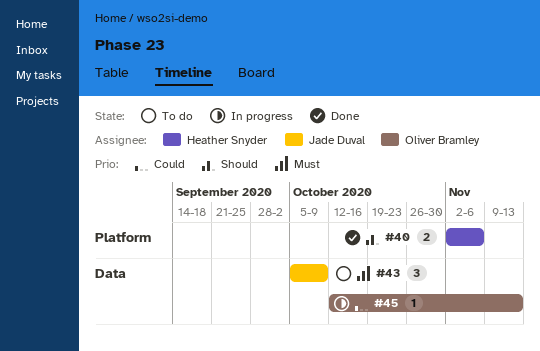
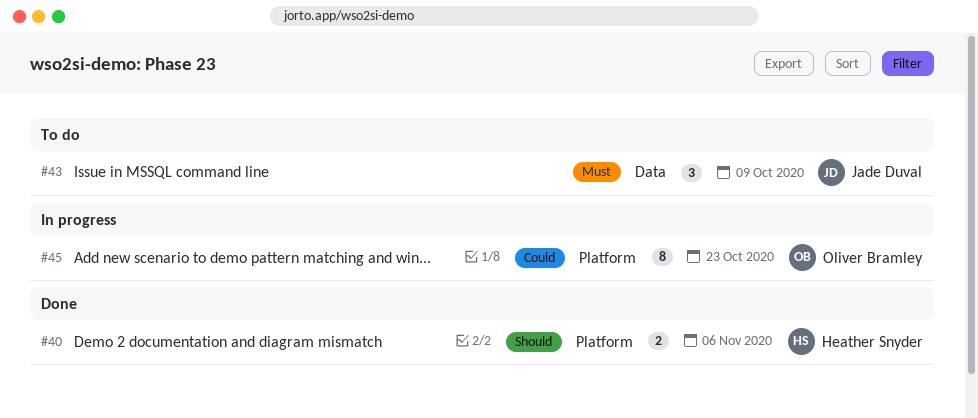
#45, label: Data -> Platform
#45, estimate: 1 -> 8
#45, due: Nov 13 -> Oct 23

